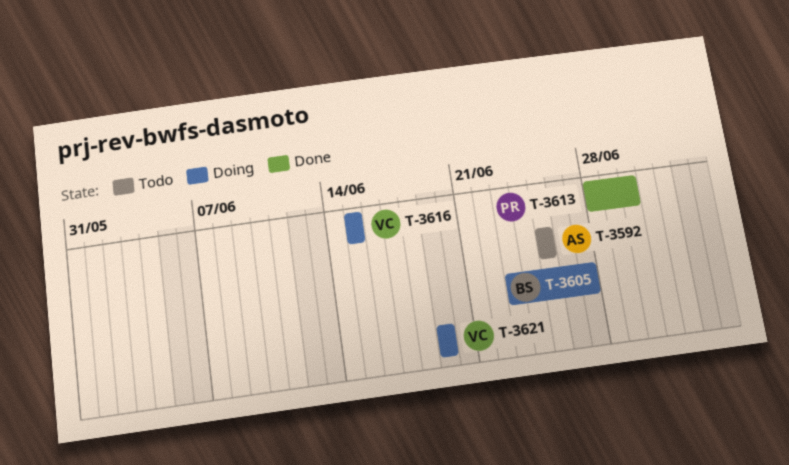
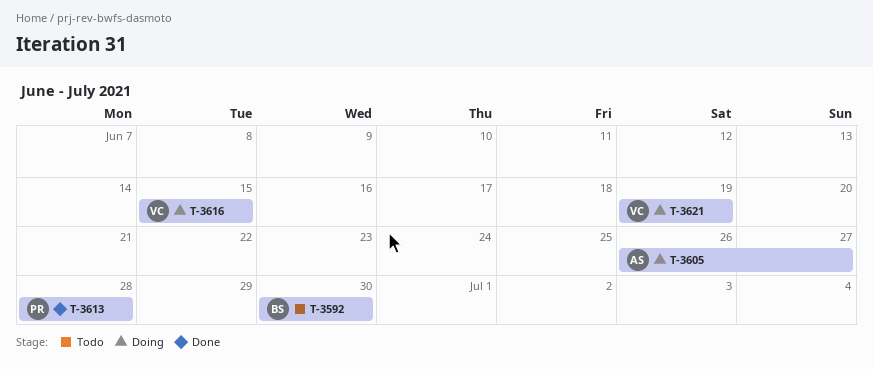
T-3592, owner: AS -> BS
T-3592, start: Jun 25 -> Jun 30
T-3592, due: Jun 25 -> Jun 30
T-3605, owner: BS -> AS
T-3605, start: Jun 23 -> Jun 26
T-3613, due: Jun 30 -> Jun 28

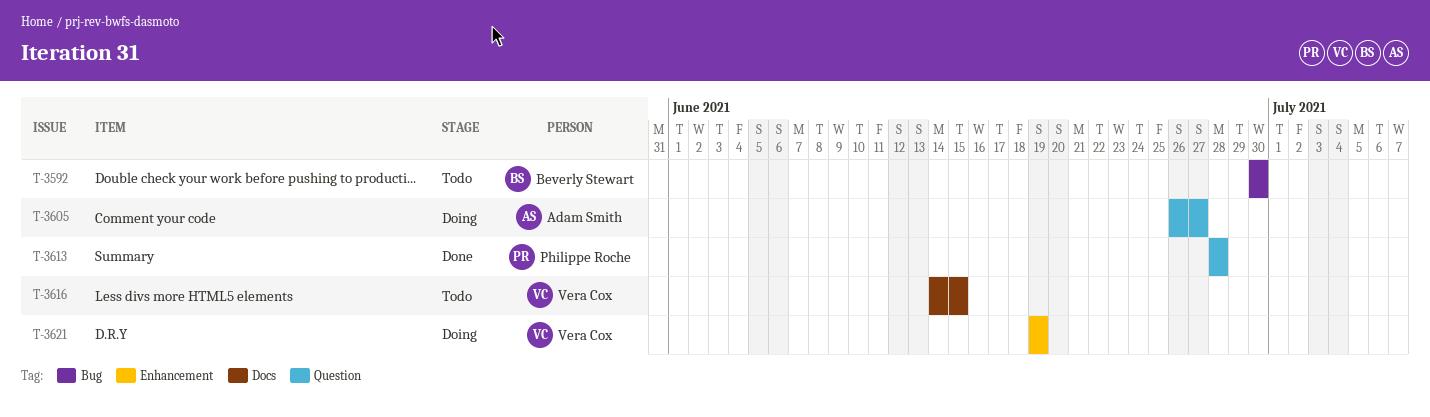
T-3616, status: Doing -> Todo
T-3616, start: Jun 15 -> Jun 14

